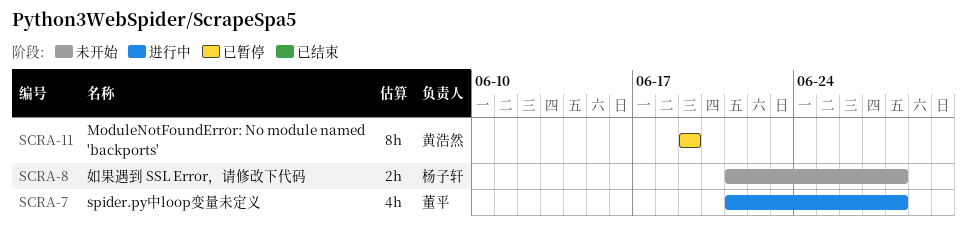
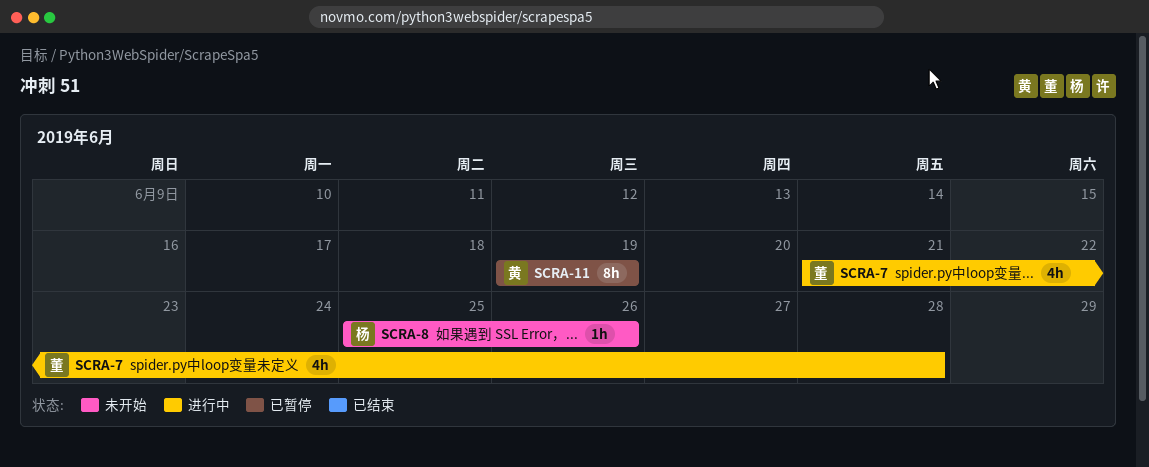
SCRA-8, estimate: 2h -> 1h
SCRA-8, start: Jun 21 -> Jun 25
SCRA-8, due: Jun 28 -> Jun 26

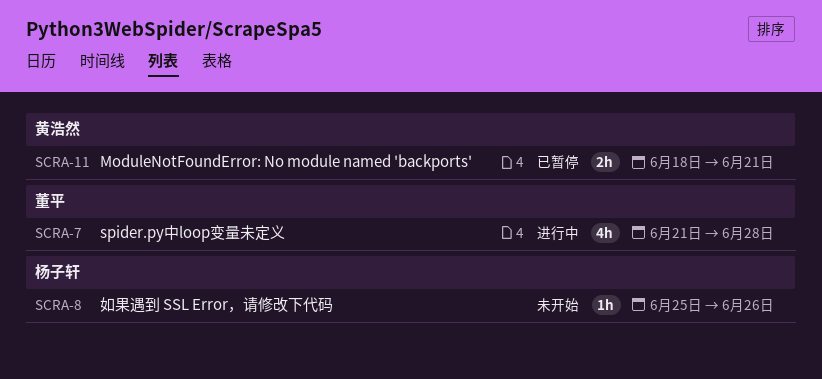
SCRA-11, estimate: 8h -> 2h
SCRA-11, start: Jun 19 -> Jun 18
SCRA-11, due: Jun 19 -> Jun 21

